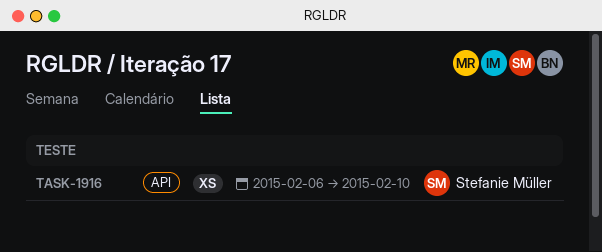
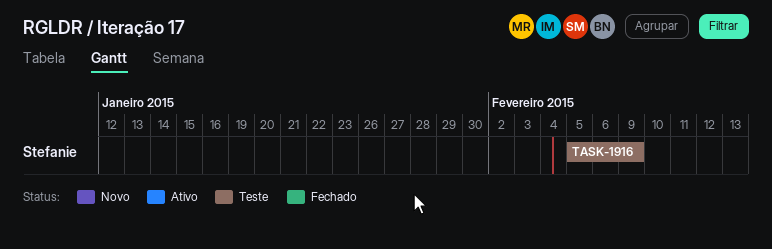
TASK-1916, start: Feb 6 -> Feb 5
TASK-1916, due: Feb 10 -> Feb 9

